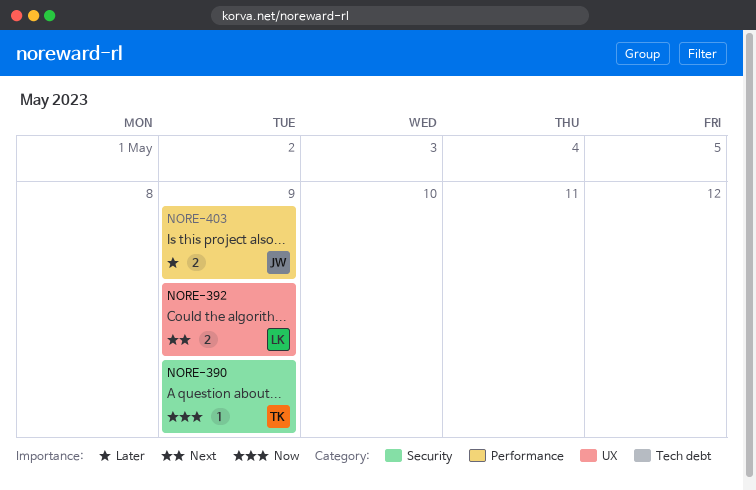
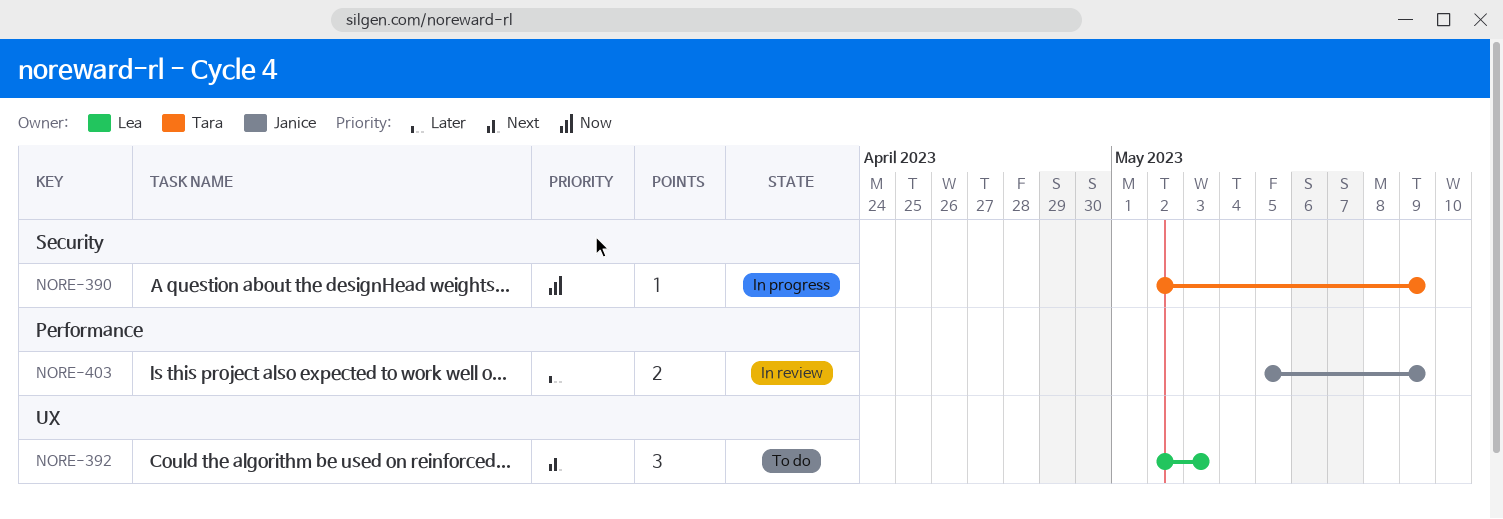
NORE-392, estimate: 2 -> 3
NORE-392, due: May 9 -> May 3

